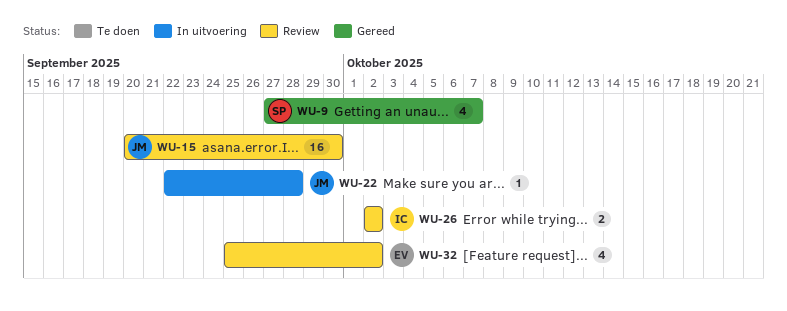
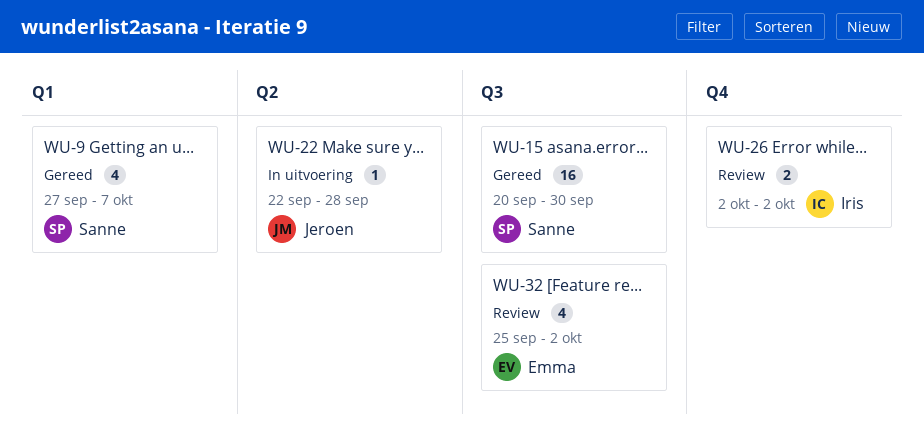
WU-15, status: Review -> Gereed
WU-15, owner: Jeroen -> Sanne

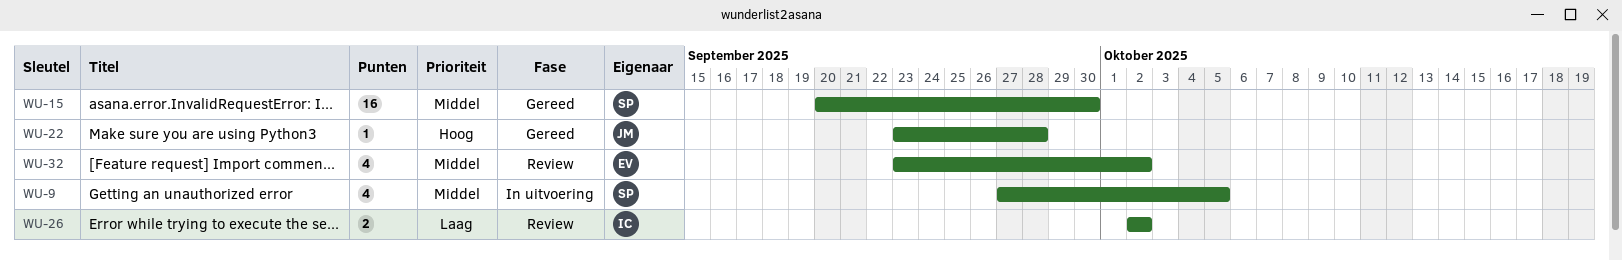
WU-9, status: Gereed -> In uitvoering
WU-9, due: Oct 7 -> Oct 5
WU-22, status: In uitvoering -> Gereed
WU-22, start: Sep 22 -> Sep 23
WU-32, start: Sep 25 -> Sep 23

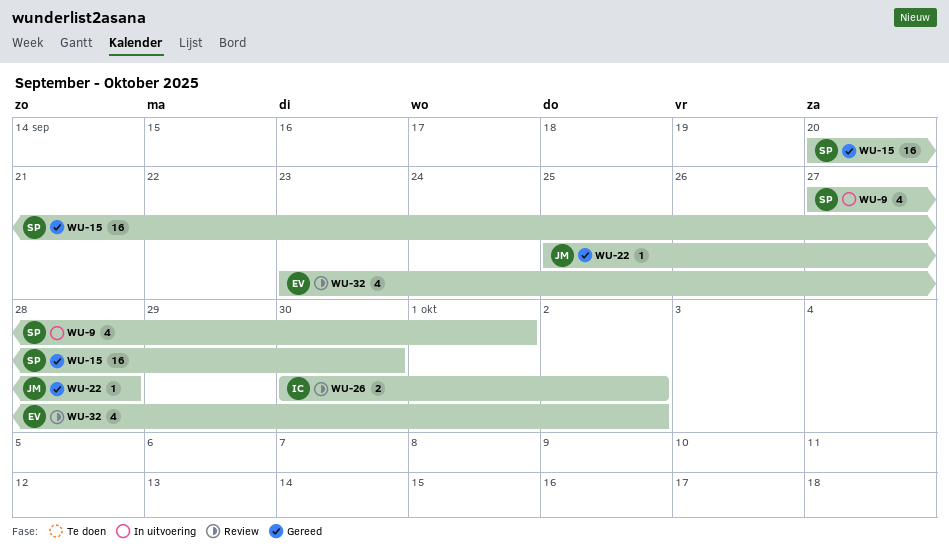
WU-9, due: Oct 5 -> Oct 1
WU-22, start: Sep 23 -> Sep 25
WU-26, start: Oct 2 -> Sep 30

